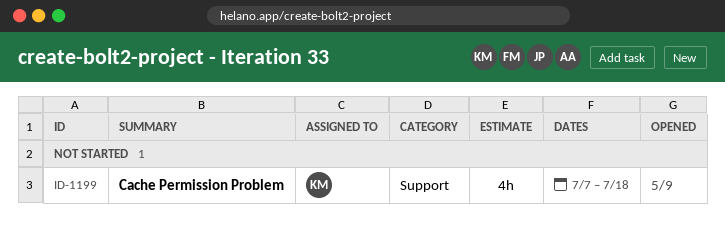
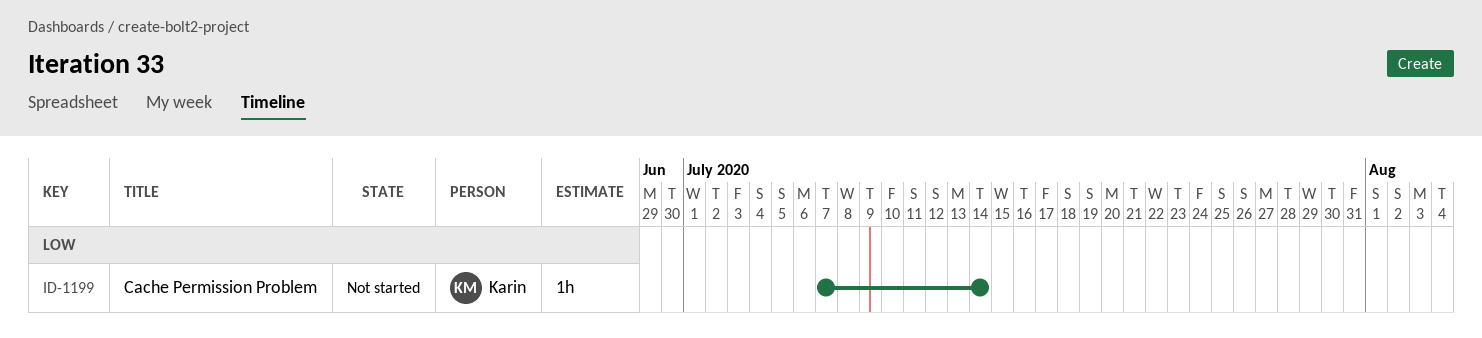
ID-1199, estimate: 4h -> 1h
ID-1199, due: Jul 18 -> Jul 14

